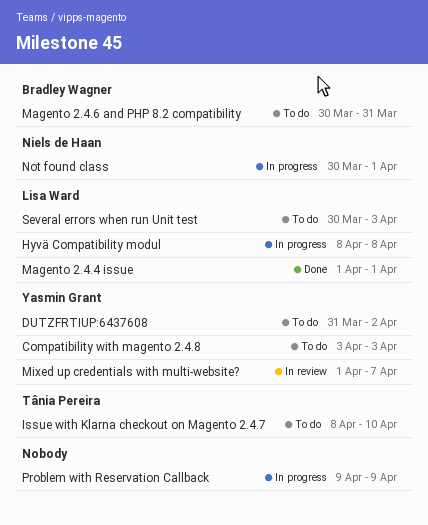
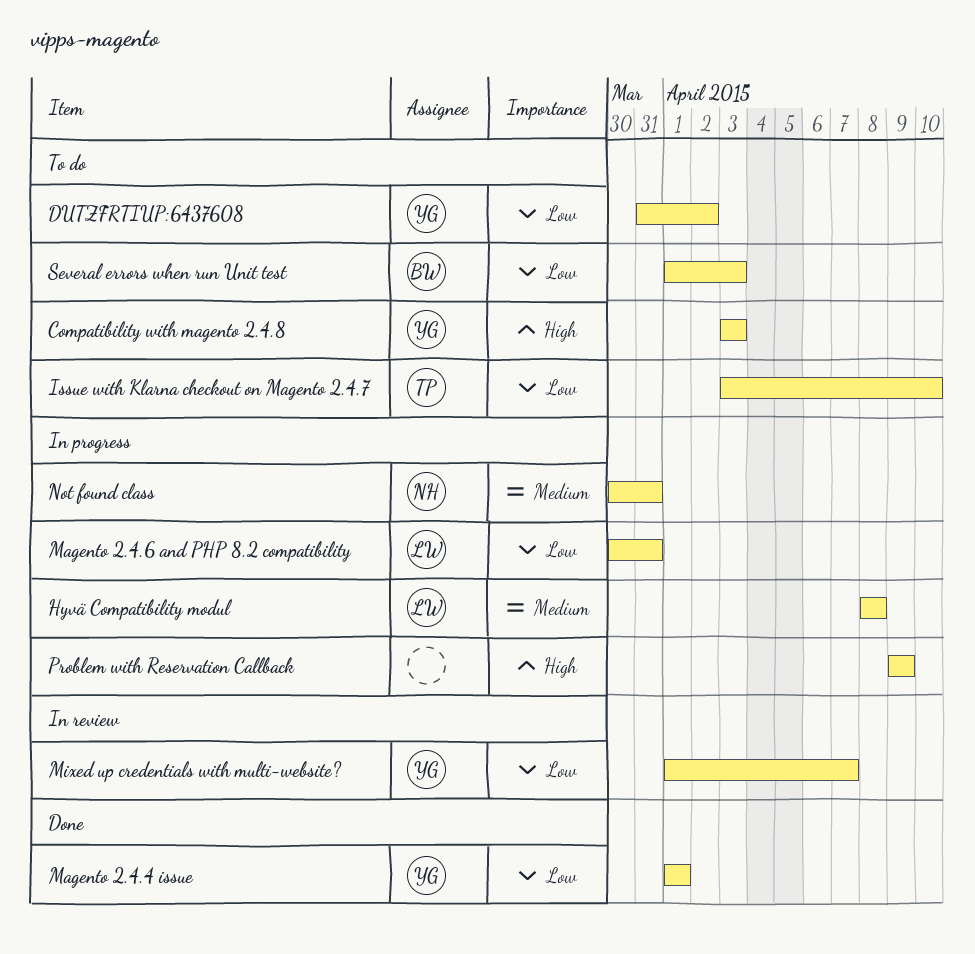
Issue with Klarna checkout on Magento 2.4.7, start: Apr 8 -> Apr 3
Magento 2.4.4 issue, owner: Lisa Ward -> Yasmin Grant
Magento 2.4.6 and PHP 8.2 compatibility, status: To do -> In progress
Magento 2.4.6 and PHP 8.2 compatibility, owner: Bradley Wagner -> Lisa Ward
Not found class, due: Apr 1 -> Mar 31
Several errors when run Unit test, owner: Lisa Ward -> Bradley Wagner
Several errors when run Unit test, start: Mar 30 -> Apr 1

